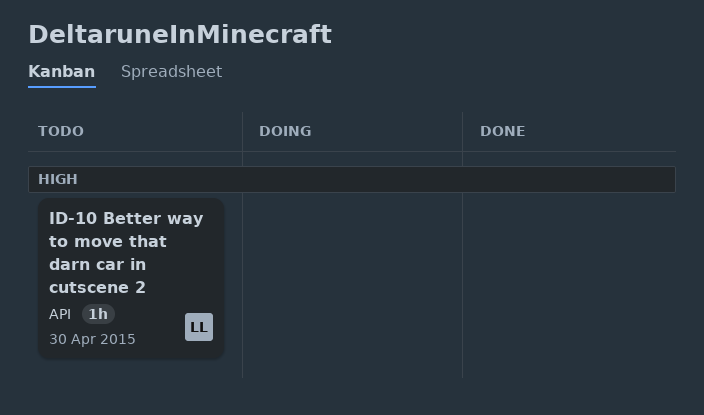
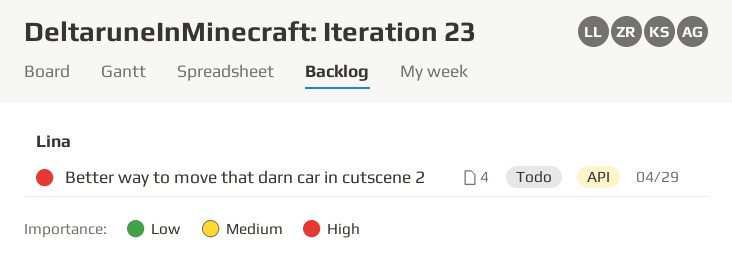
Better way to move that darn car in cutscene 2, due: Apr 30 -> Apr 29

